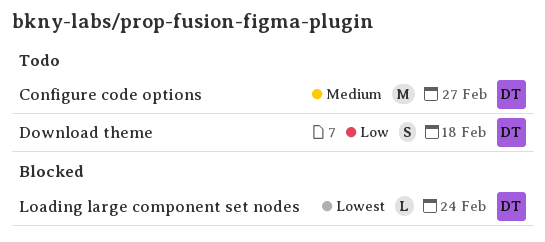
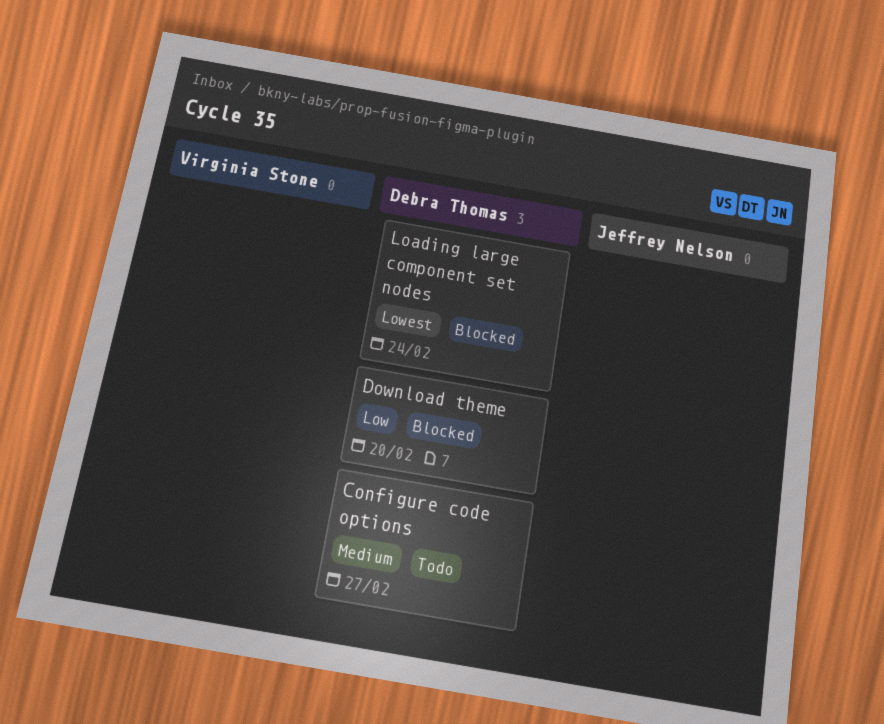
Download theme, status: Todo -> Blocked
Download theme, due: Feb 18 -> Feb 20

